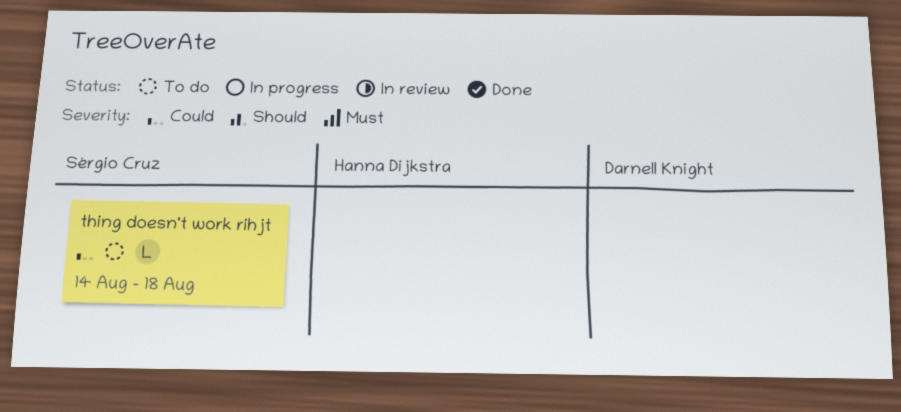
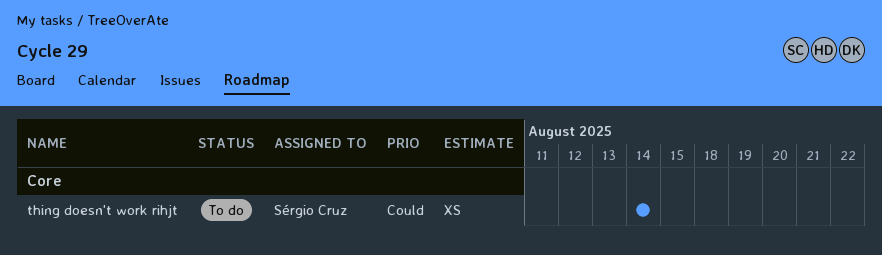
thing doesn't work rihjt, estimate: L -> XS
thing doesn't work rihjt, due: Aug 18 -> Aug 14

